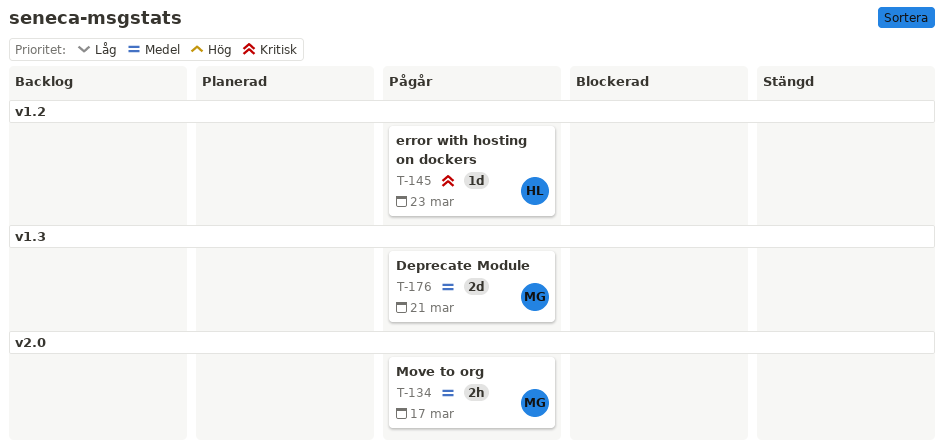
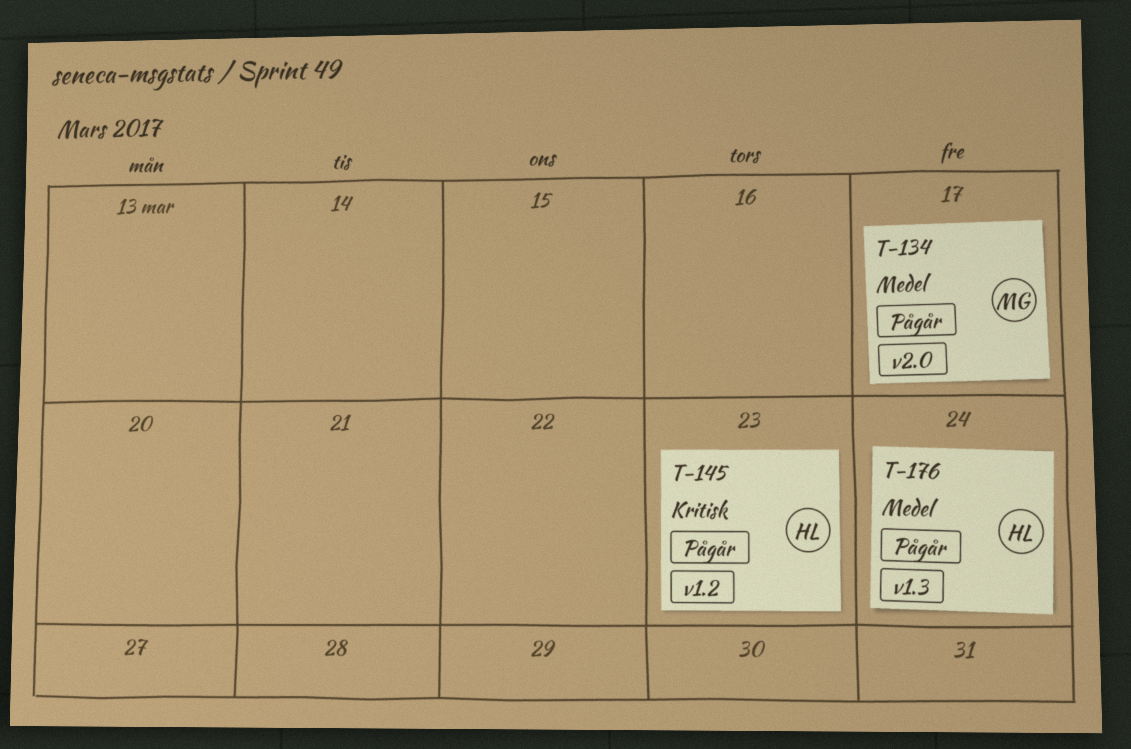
T-176, owner: MG -> HL
T-176, due: Mar 21 -> Mar 24

